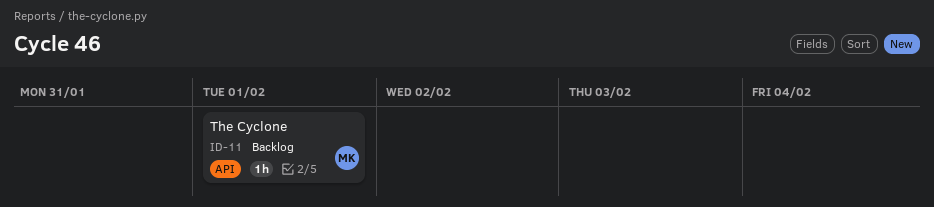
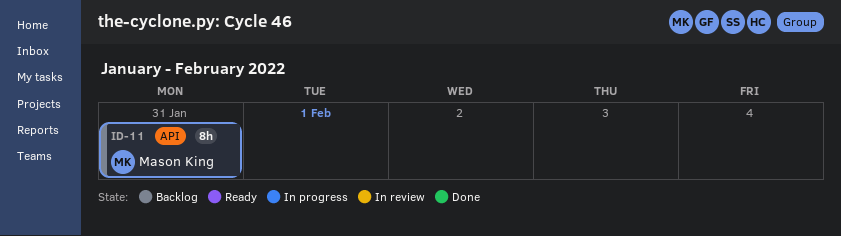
ID-11, estimate: 1h -> 8h
ID-11, due: Feb 1 -> Jan 31

